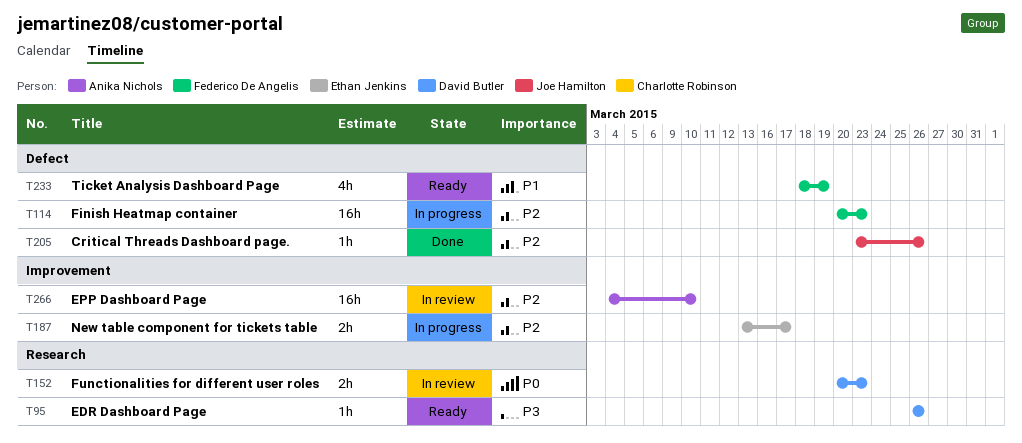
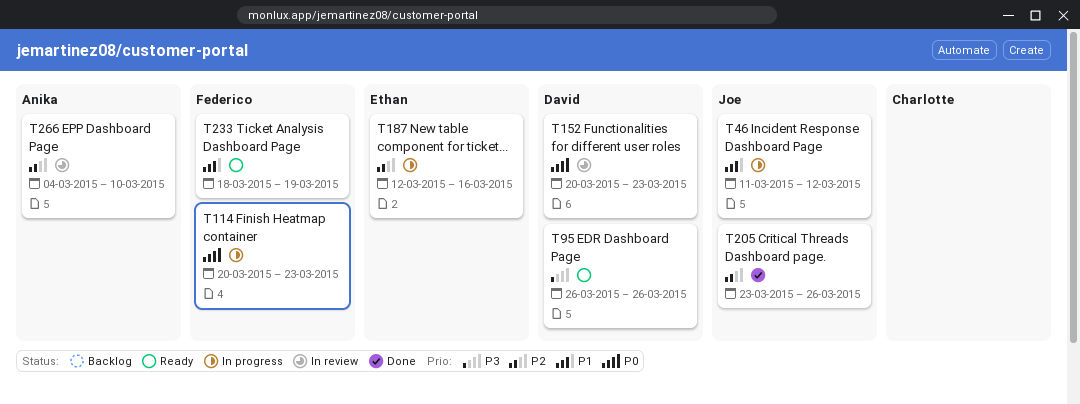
T46: none -> present
T114, priority: P2 -> P0
T187, start: Mar 13 -> Mar 12
T187, due: Mar 17 -> Mar 16

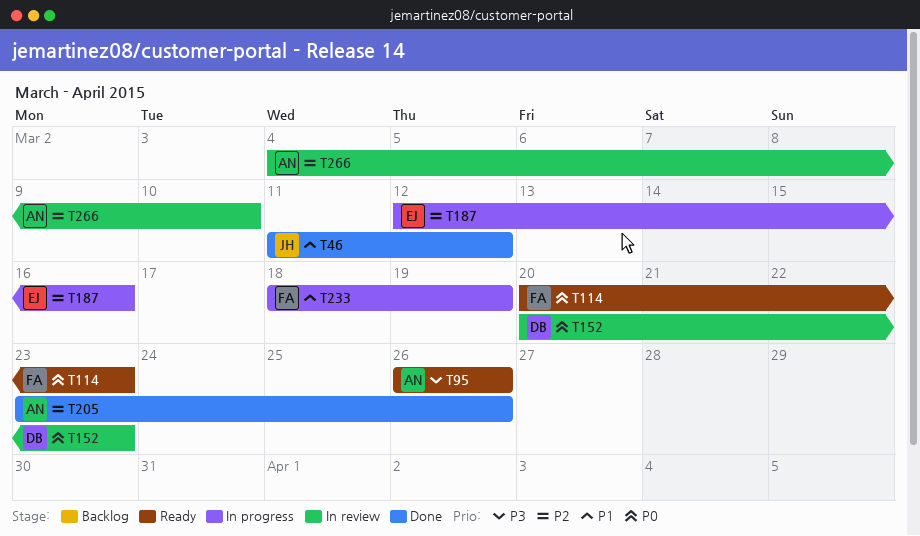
T46, status: In progress -> Done
T95, owner: David -> Anika
T114, status: In progress -> Ready
T205, owner: Joe -> Anika
T233, status: Ready -> In progress

